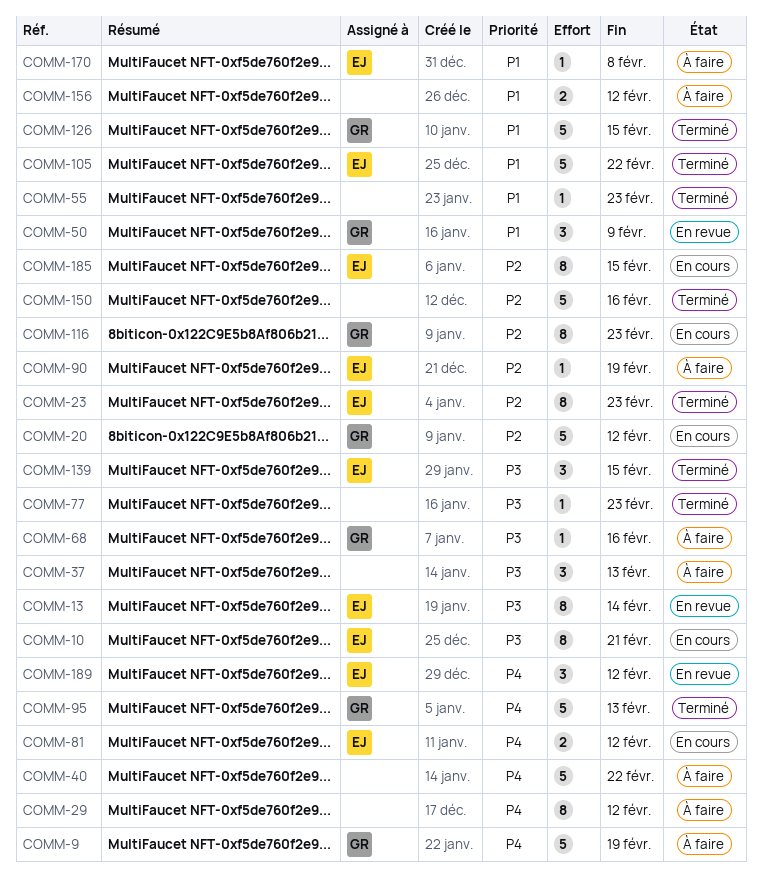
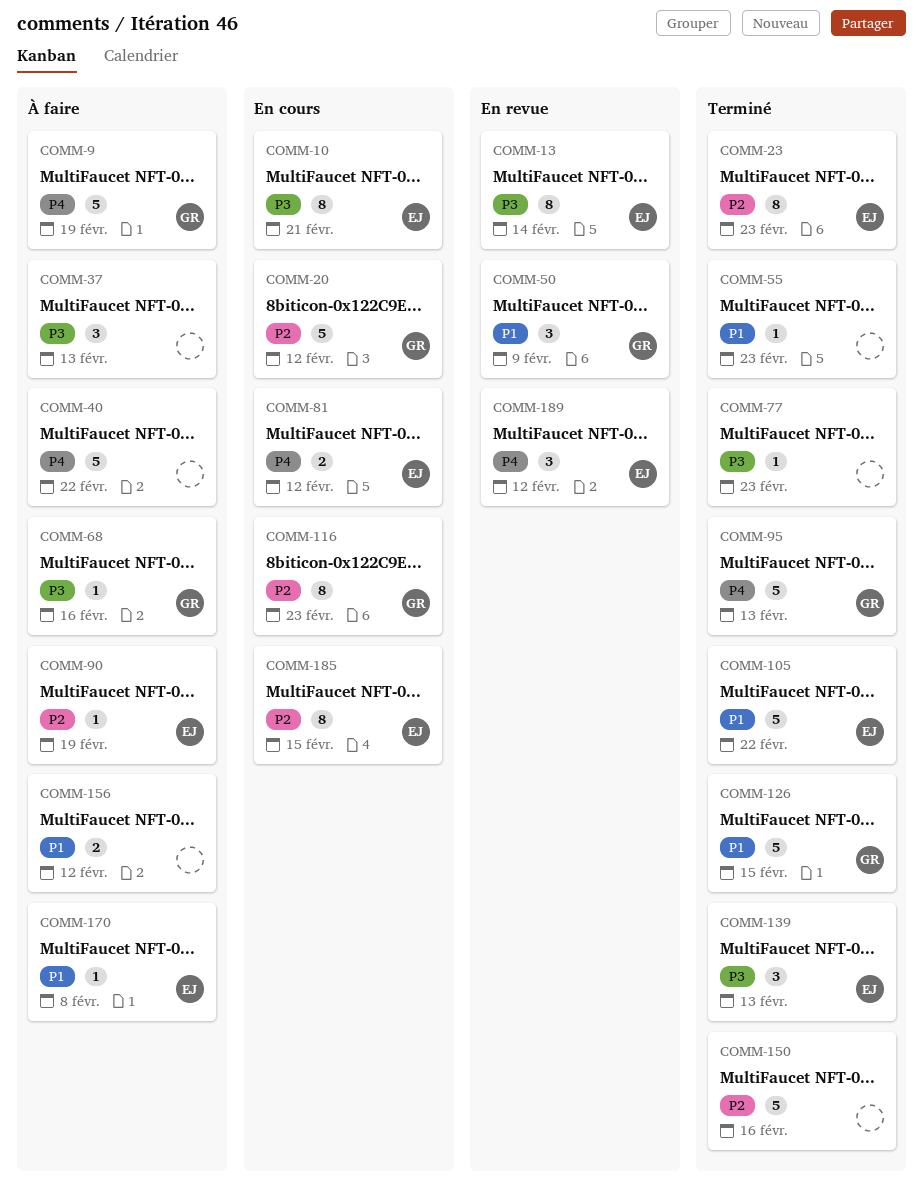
COMM-29: present -> none
COMM-139, due: Feb 15 -> Feb 13

